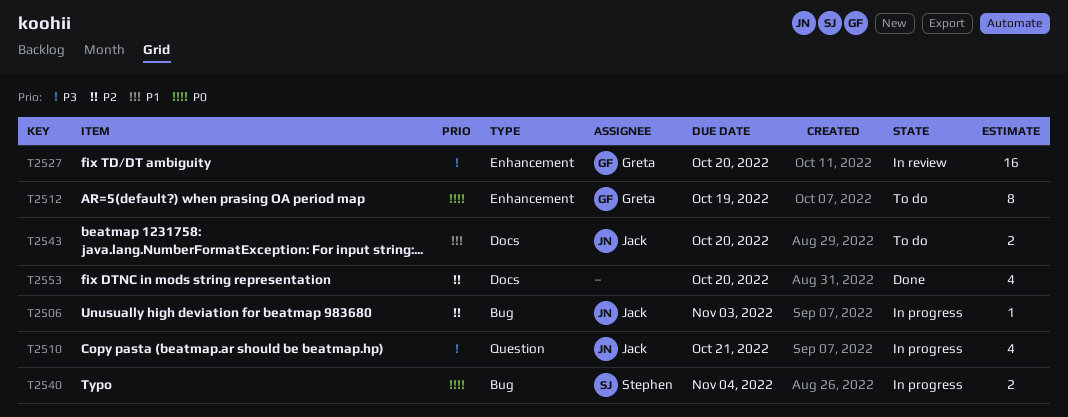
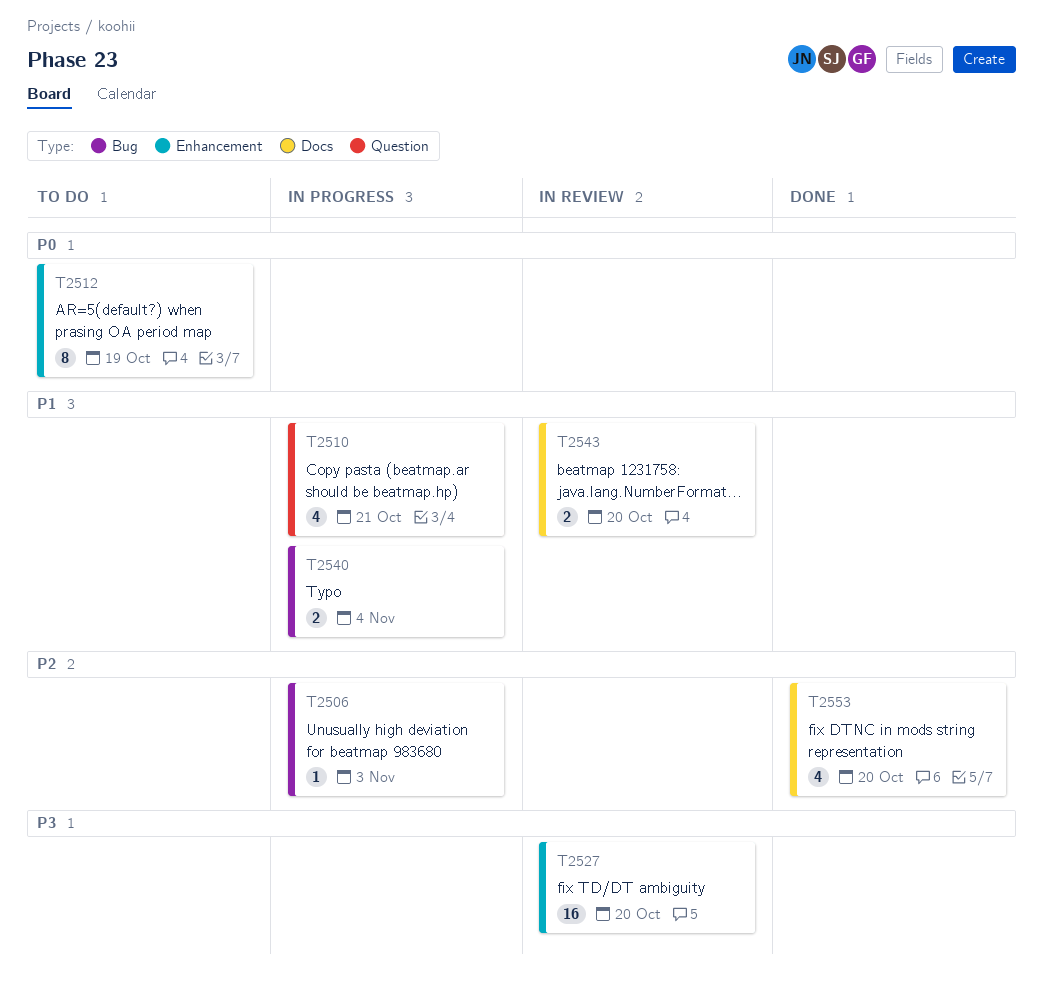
T2510, priority: P3 -> P1
T2540, priority: P0 -> P1
T2543, status: To do -> In review

